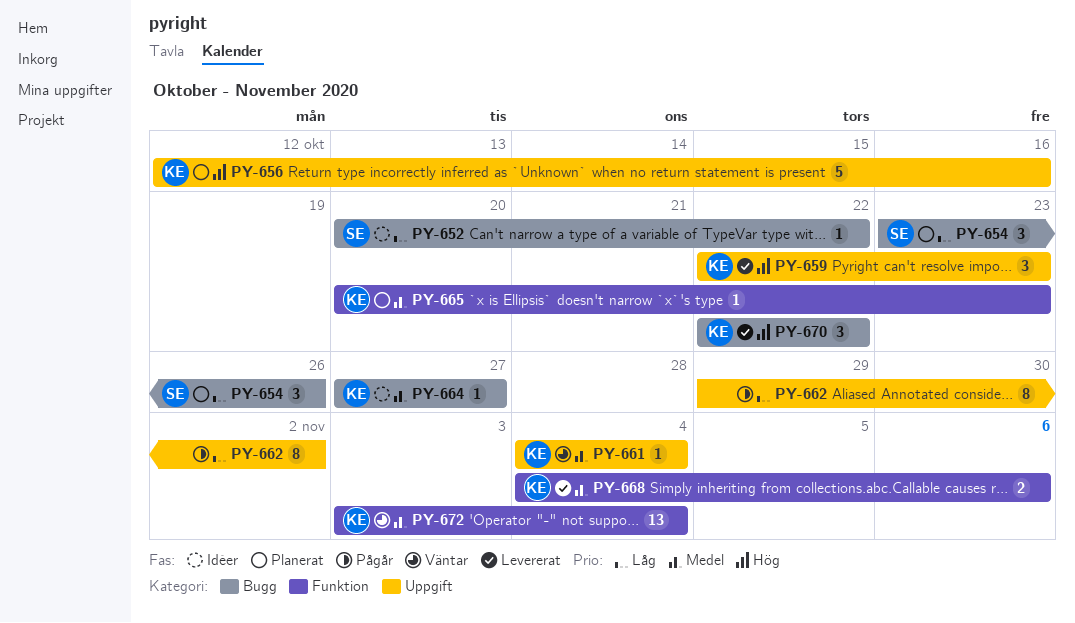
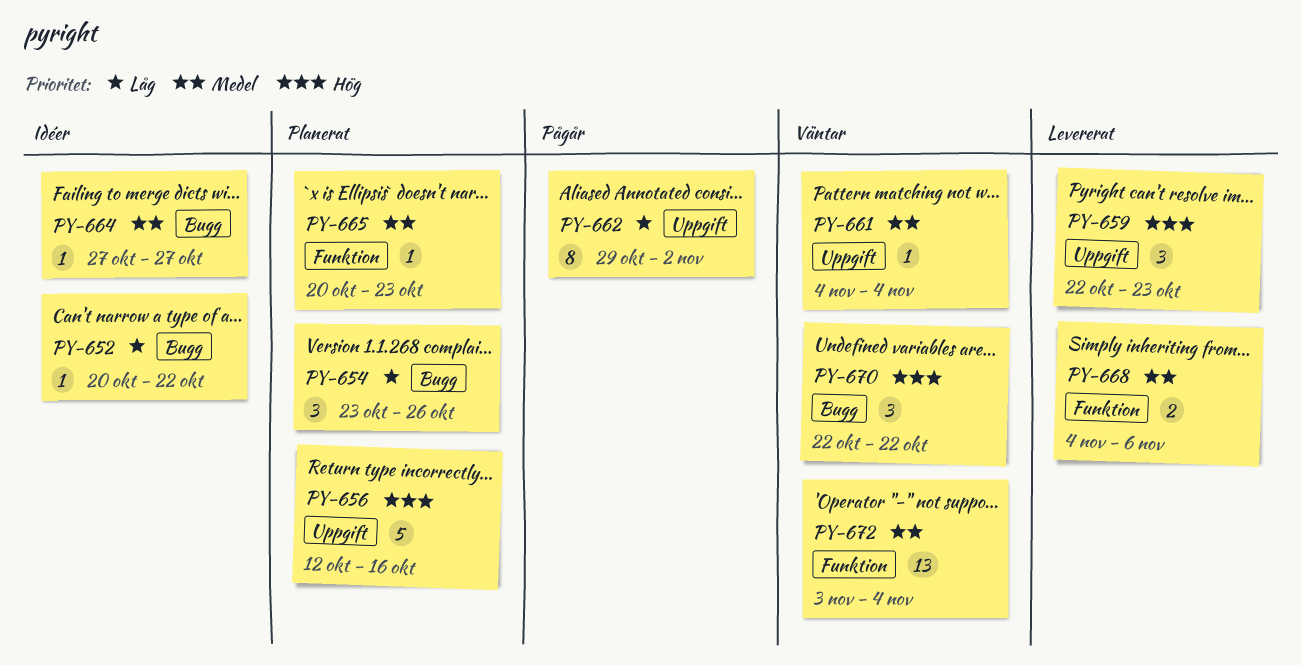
PY-670, status: Levererat -> Väntar

